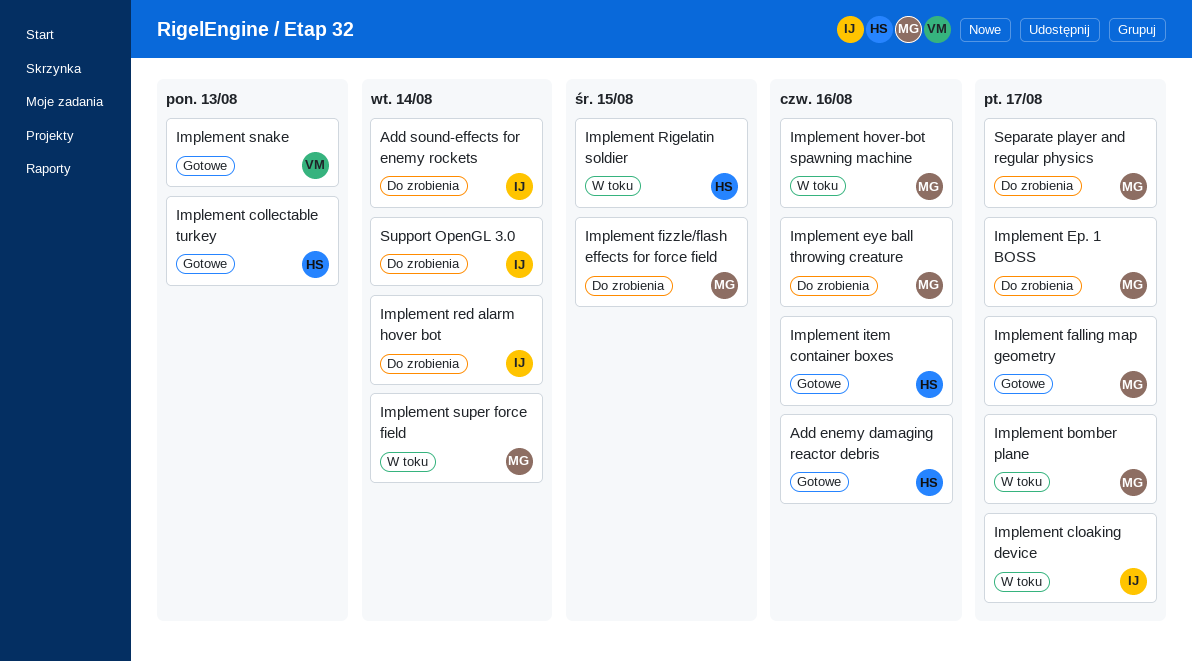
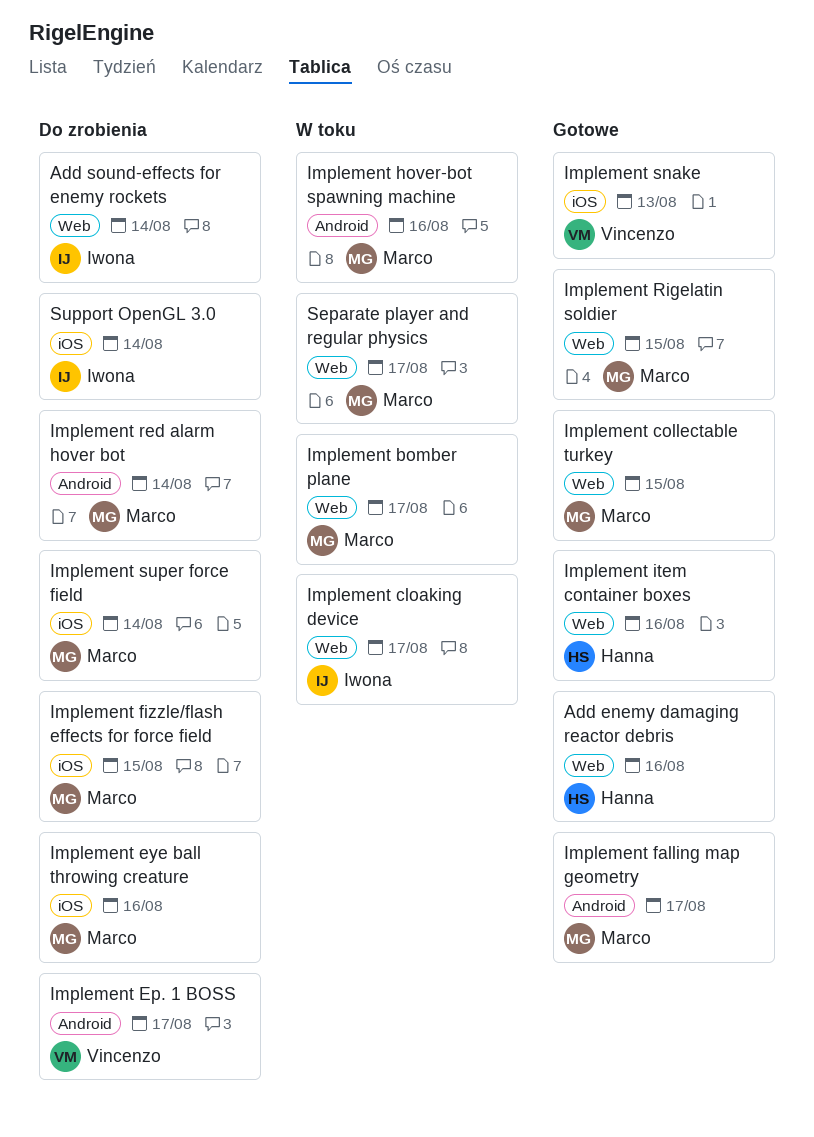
Implement collectable turkey, owner: Hanna -> Marco
Implement collectable turkey, due: Aug 13 -> Aug 15
Implement Ep. 1 BOSS, owner: Marco -> Vincenzo
Implement red alarm hover bot, owner: Iwona -> Marco
Implement Rigelatin soldier, status: W toku -> Gotowe
Implement Rigelatin soldier, owner: Hanna -> Marco
Implement super force field, status: W toku -> Do zrobienia
Separate player and regular physics, status: Do zrobienia -> W toku

